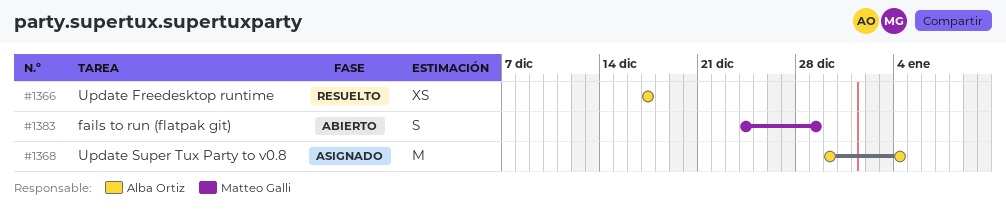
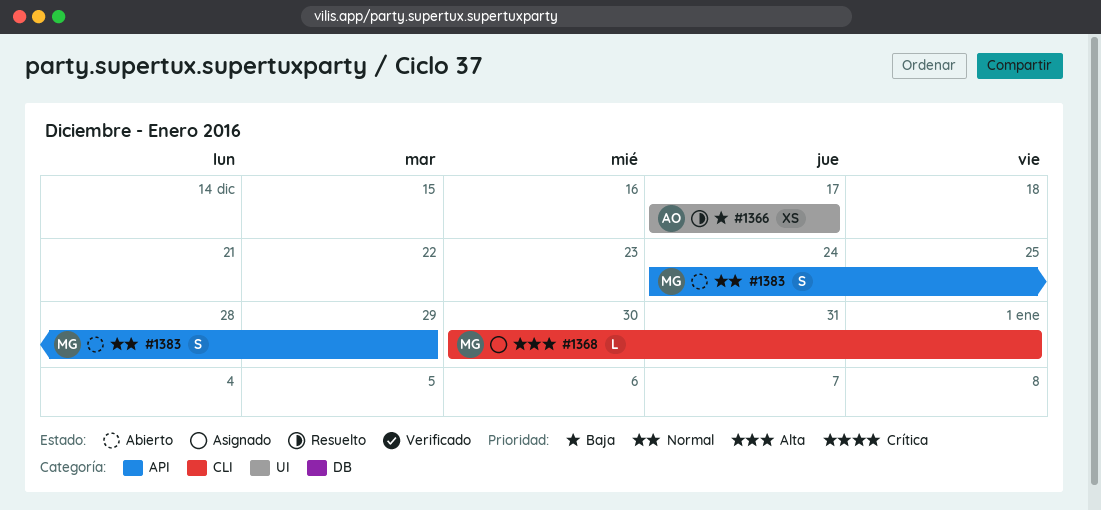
#1368, owner: Alba Ortiz -> Matteo Galli
#1368, estimate: M -> L
#1368, due: Jan 4 -> Jan 1

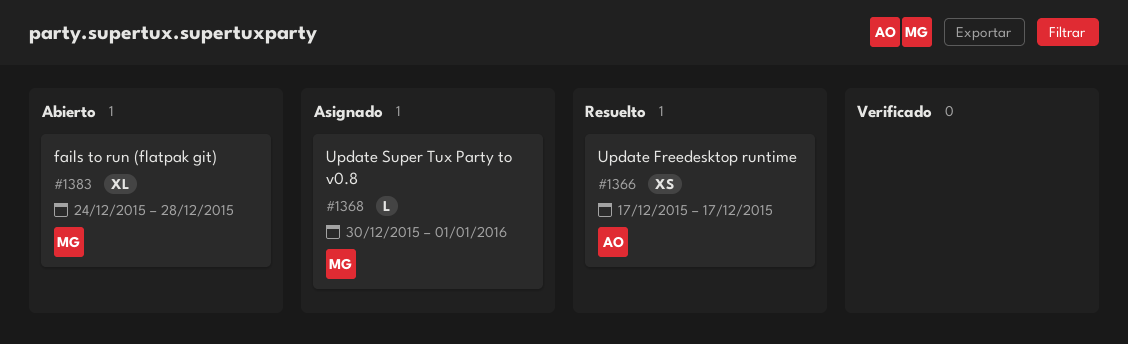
#1383, estimate: S -> XL
#1383, due: Dec 29 -> Dec 28

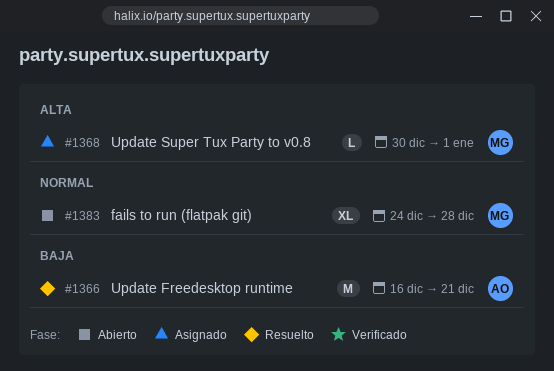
#1366, estimate: XS -> M
#1366, start: Dec 17 -> Dec 16
#1366, due: Dec 17 -> Dec 21

